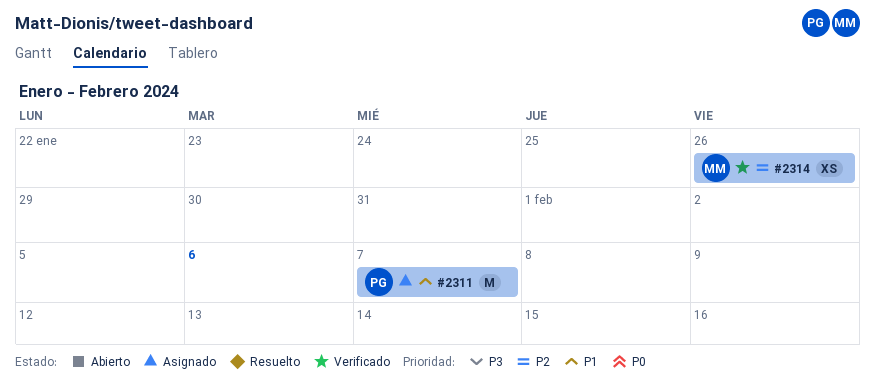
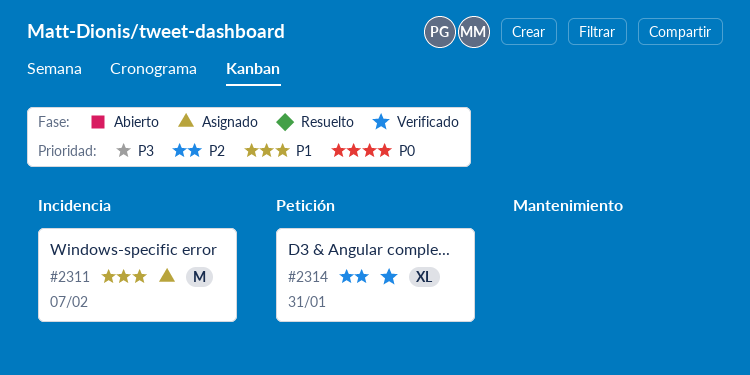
#2314, estimate: XS -> XL
#2314, due: Jan 26 -> Jan 31

